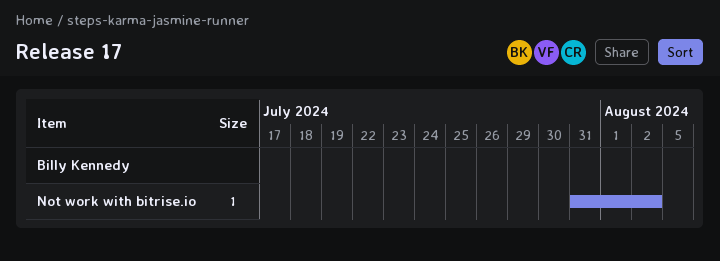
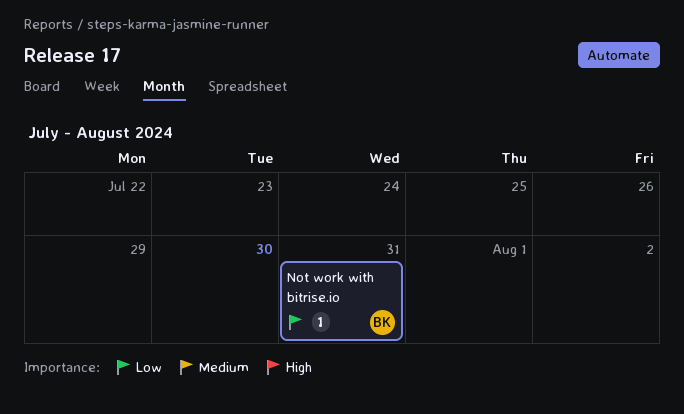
Not work with bitrise.io, due: Aug 2 -> Jul 31

